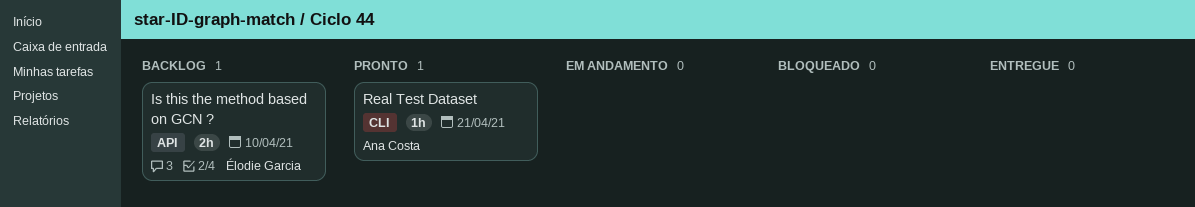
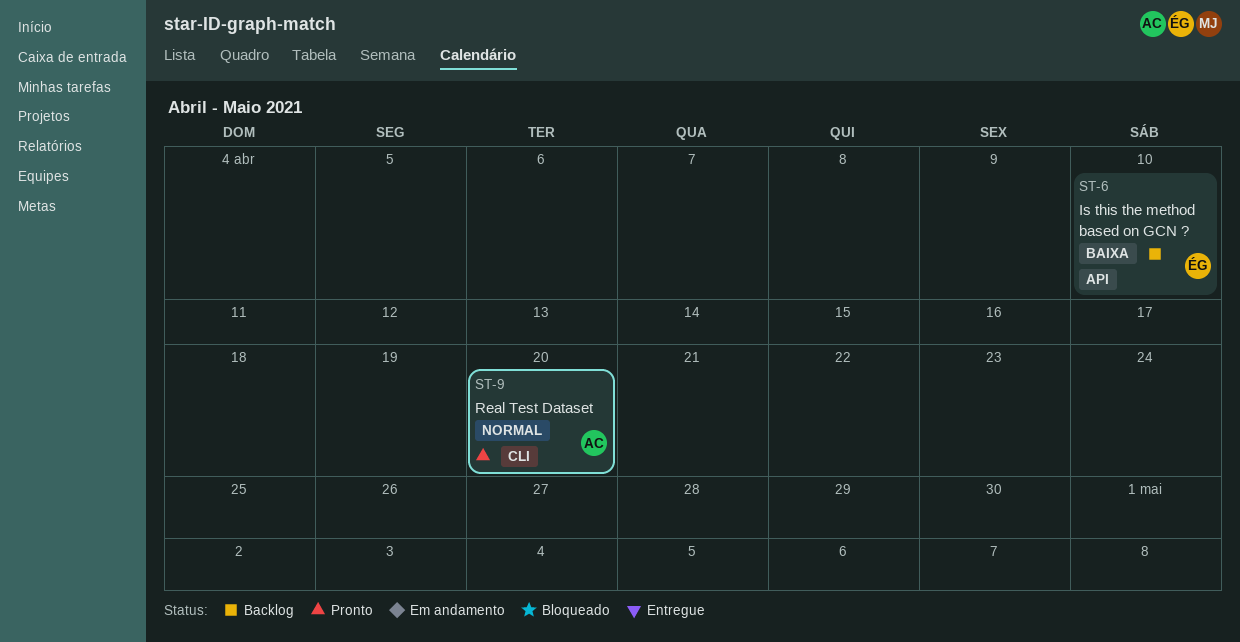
Real Test Dataset, due: Apr 21 -> Apr 20

